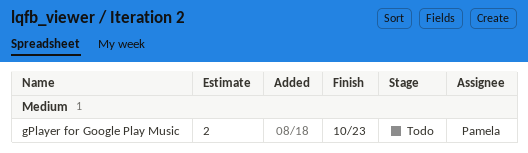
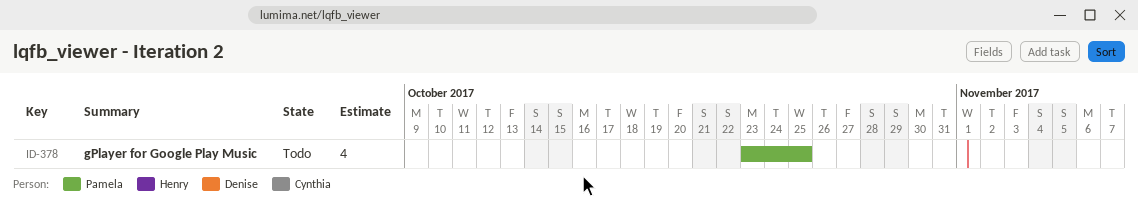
gPlayer for Google Play Music, estimate: 2 -> 4
gPlayer for Google Play Music, due: Oct 23 -> Oct 25

